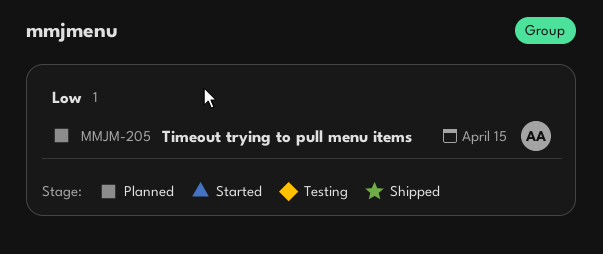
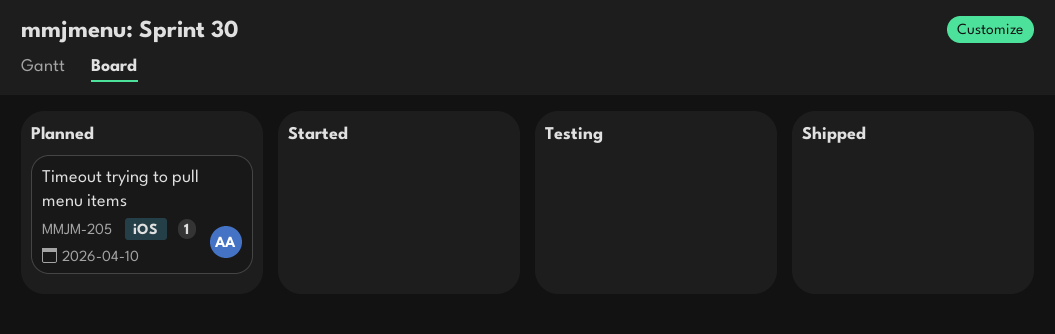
MMJM-205, due: Apr 15 -> Apr 10

